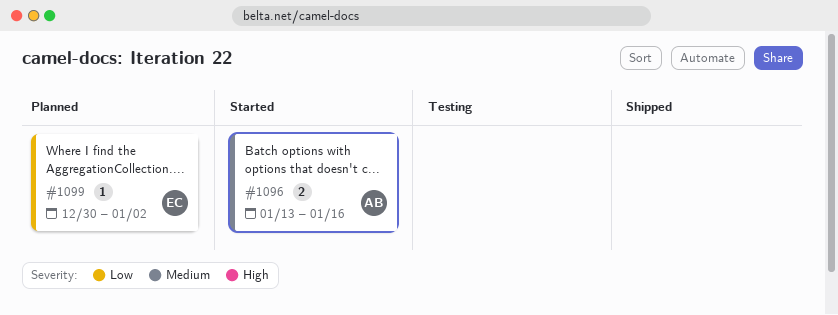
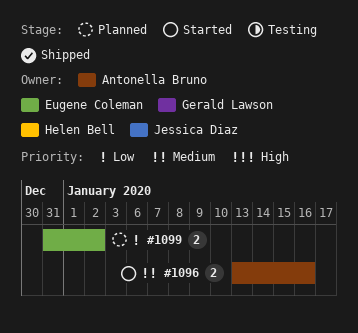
#1099, estimate: 1 -> 2
#1099, start: Dec 30 -> Dec 31

